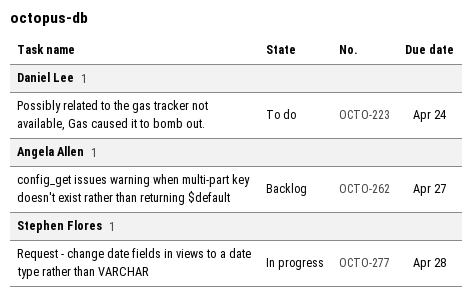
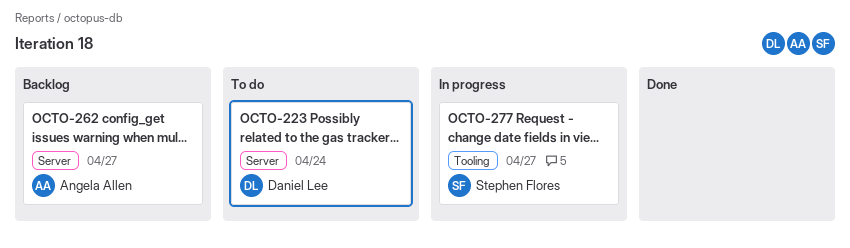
OCTO-277, due: Apr 28 -> Apr 27

